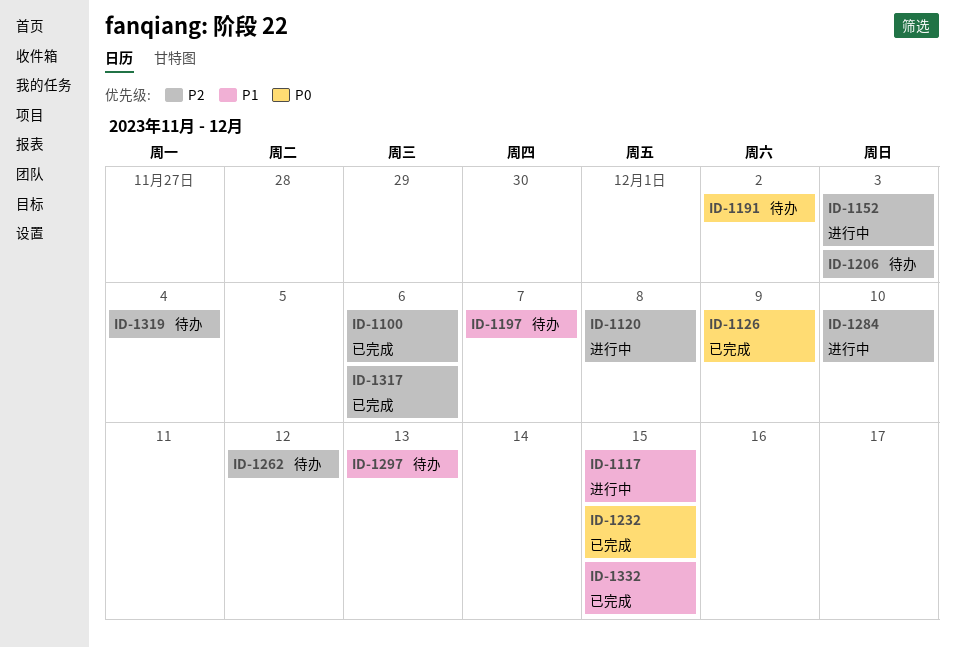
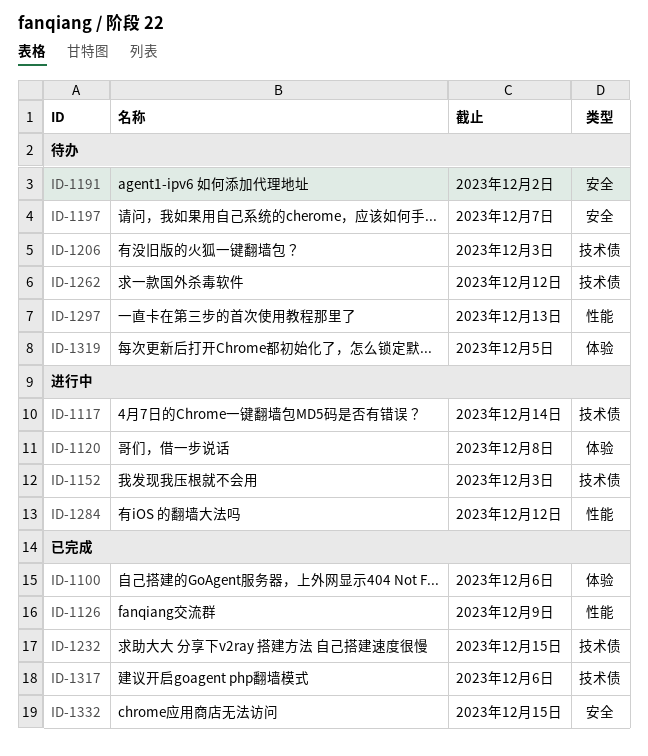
ID-1117, due: Dec 15 -> Dec 14
ID-1284, due: Dec 10 -> Dec 12
ID-1319, due: Dec 4 -> Dec 5

